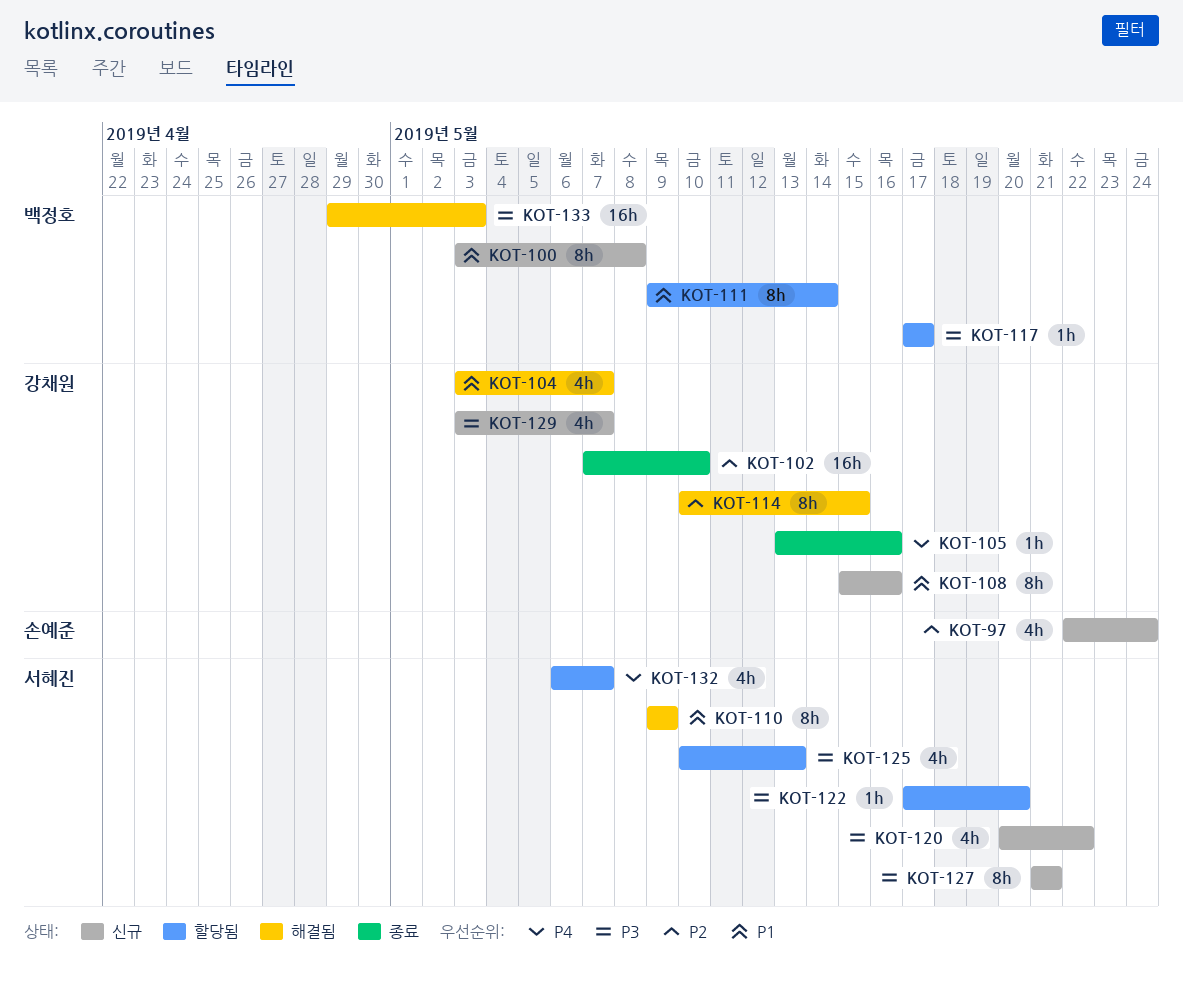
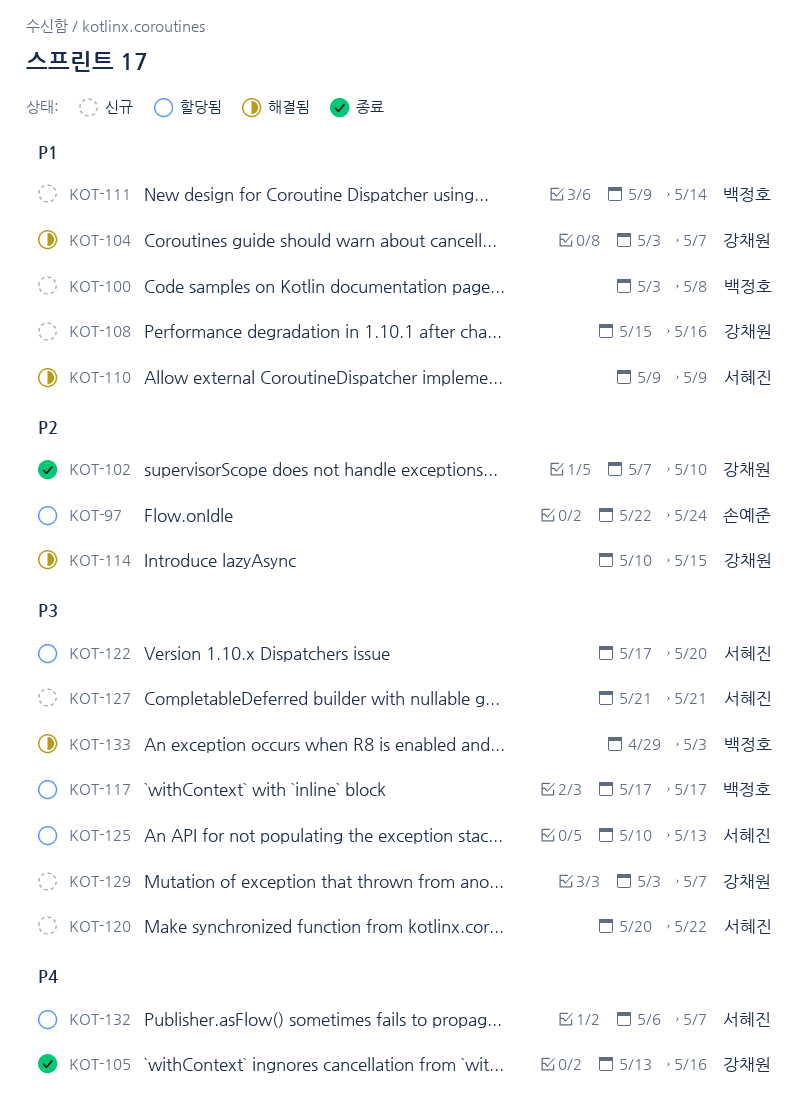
KOT-97, status: 신규 -> 할당됨
KOT-111, status: 할당됨 -> 신규

